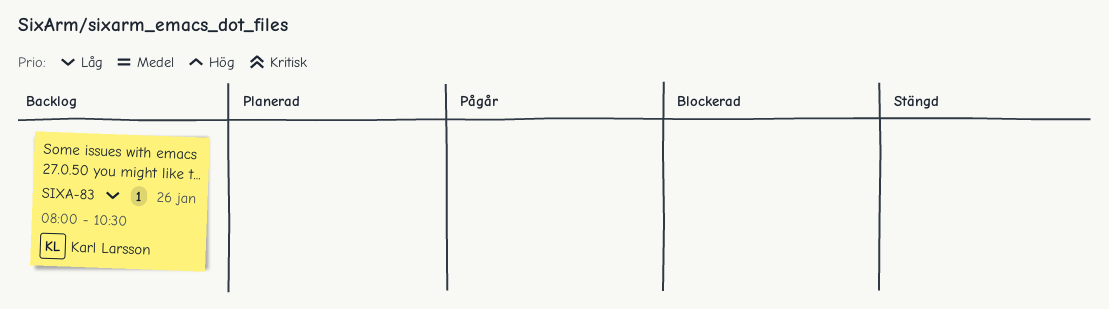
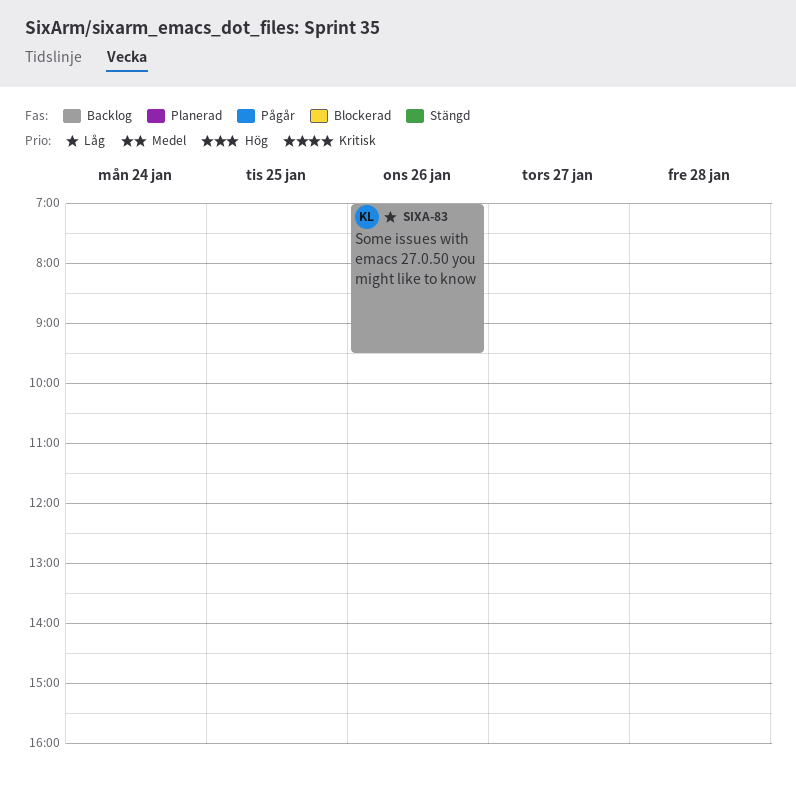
SIXA-83, begins: 08:00 -> 07:00
SIXA-83, ends: 10:30 -> 09:30

